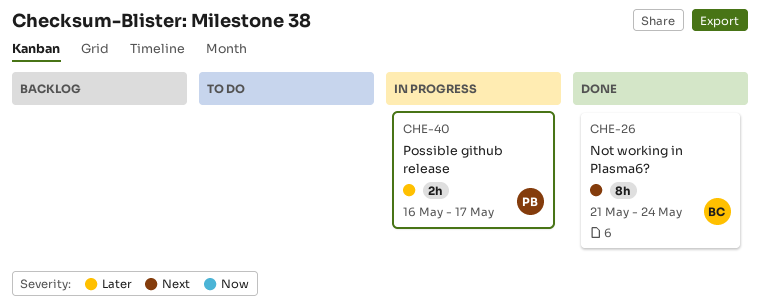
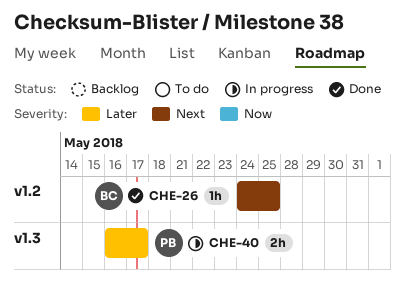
CHE-26, estimate: 8h -> 1h
CHE-26, start: May 21 -> May 24
CHE-26, due: May 24 -> May 25

